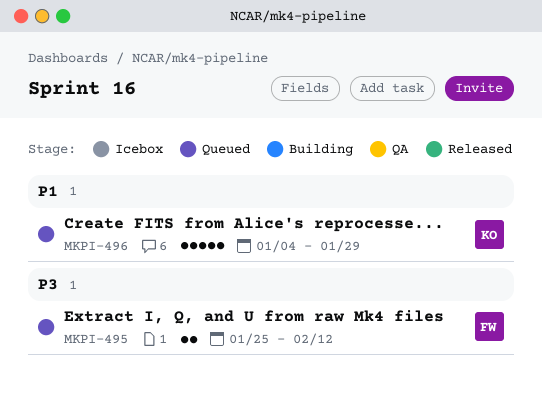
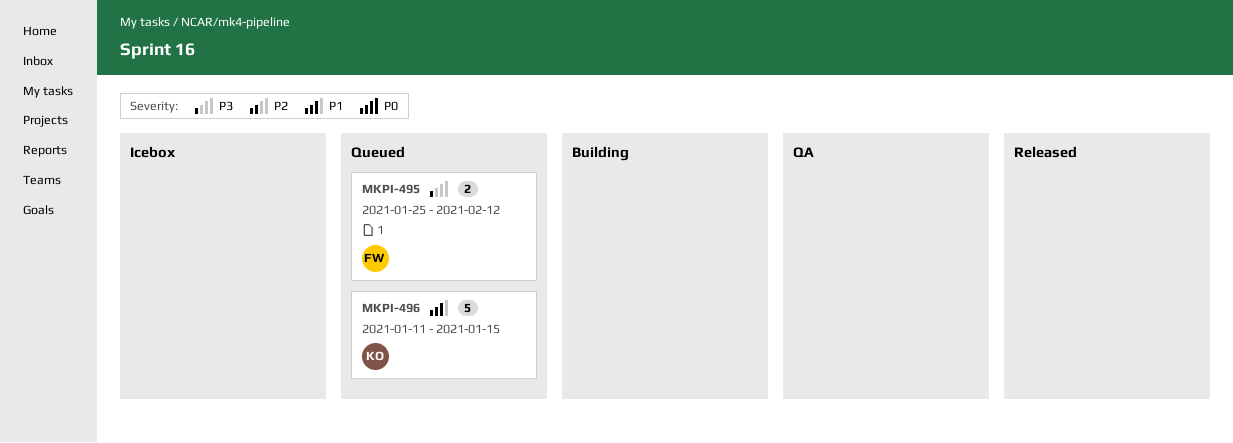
MKPI-496, start: Jan 4 -> Jan 11
MKPI-496, due: Jan 29 -> Jan 15

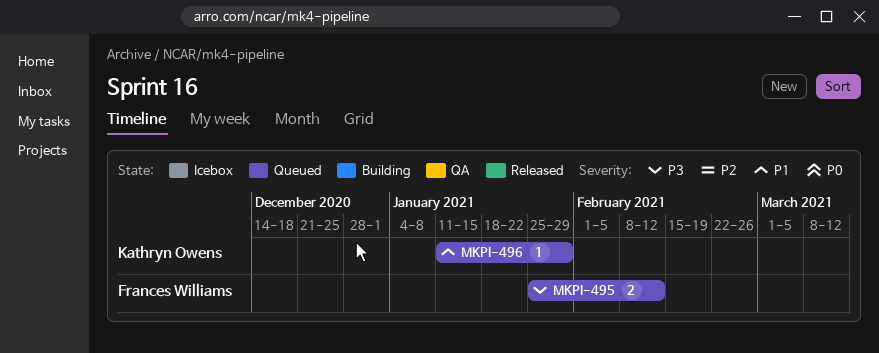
MKPI-496, estimate: 5 -> 1
MKPI-496, due: Jan 15 -> Jan 29

